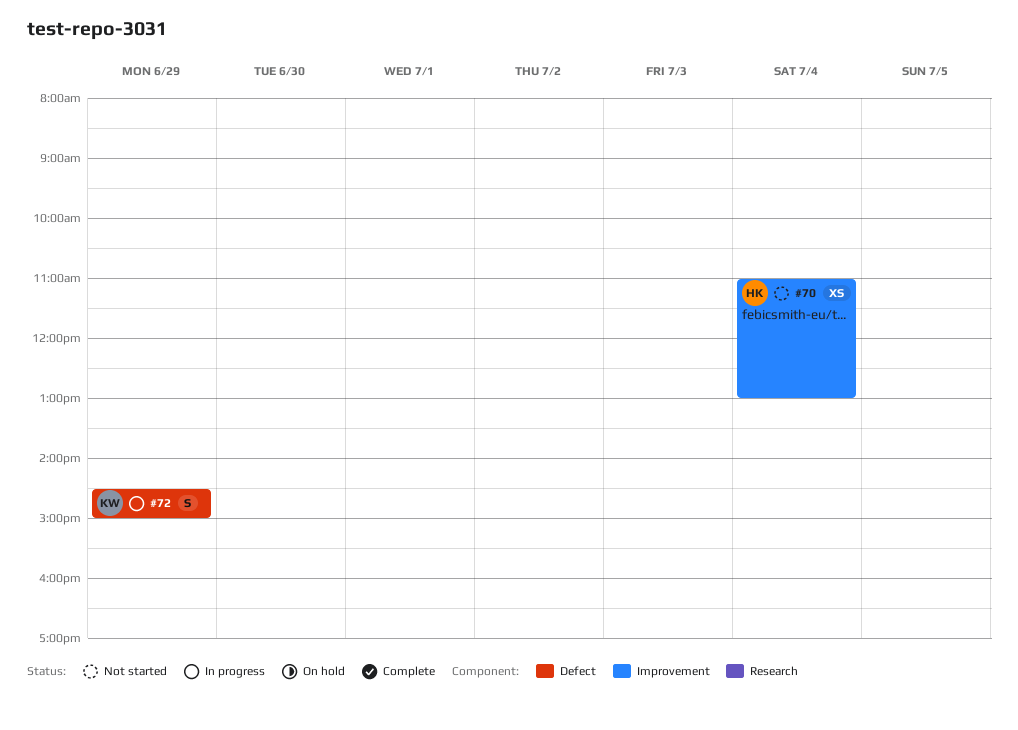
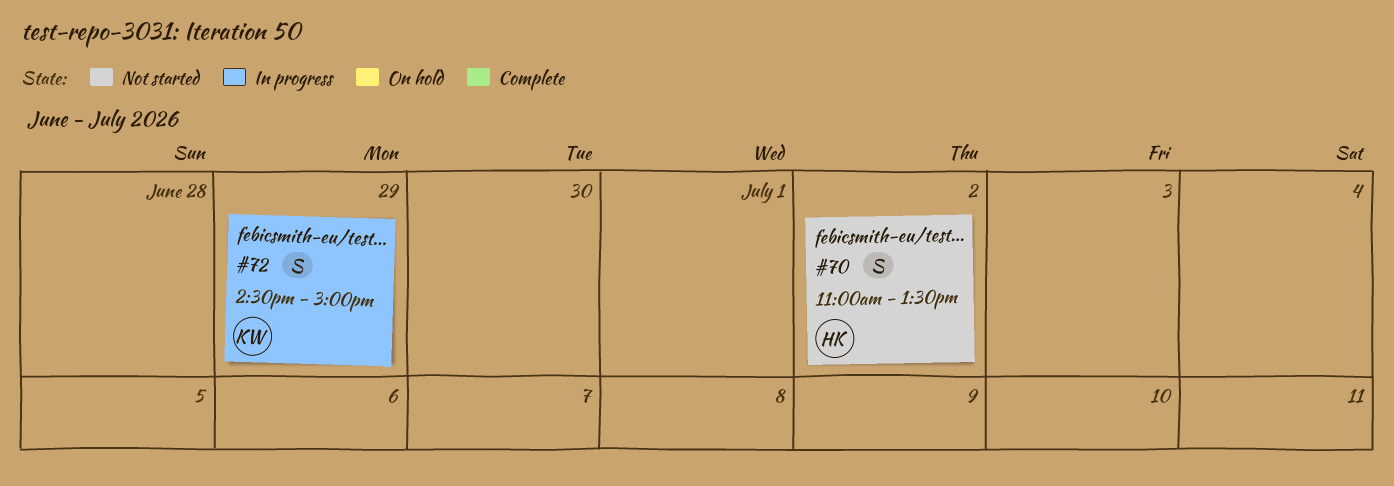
#70, estimate: XS -> S
#70, day: Jul 4 -> Jul 2
#70, ends: 13:00 -> 13:30

